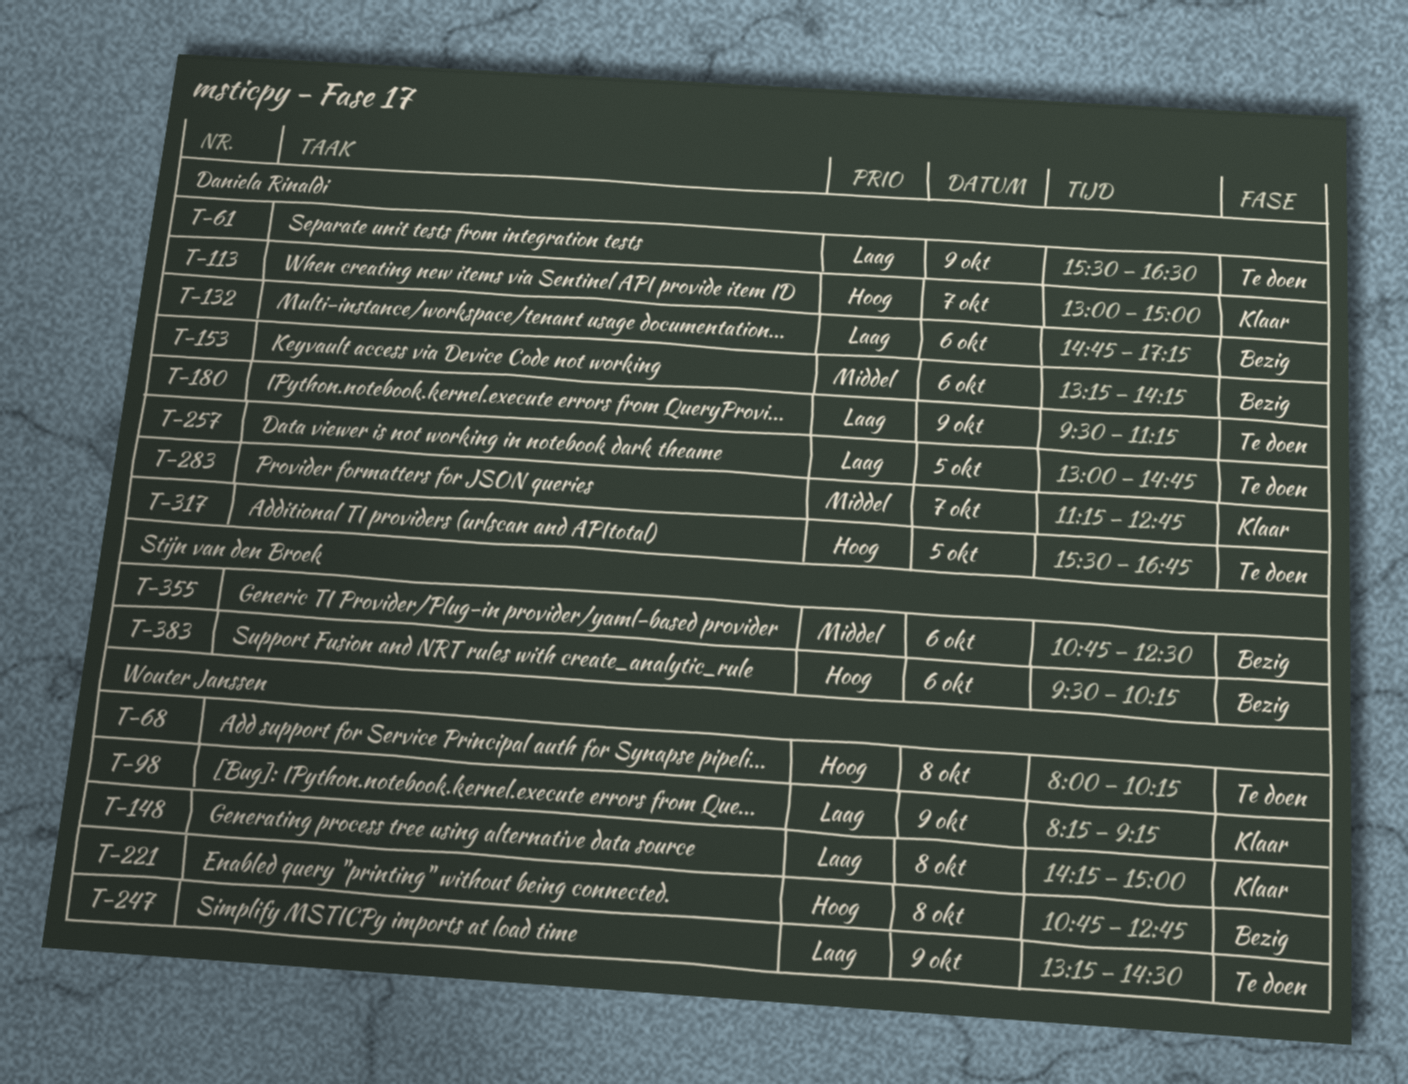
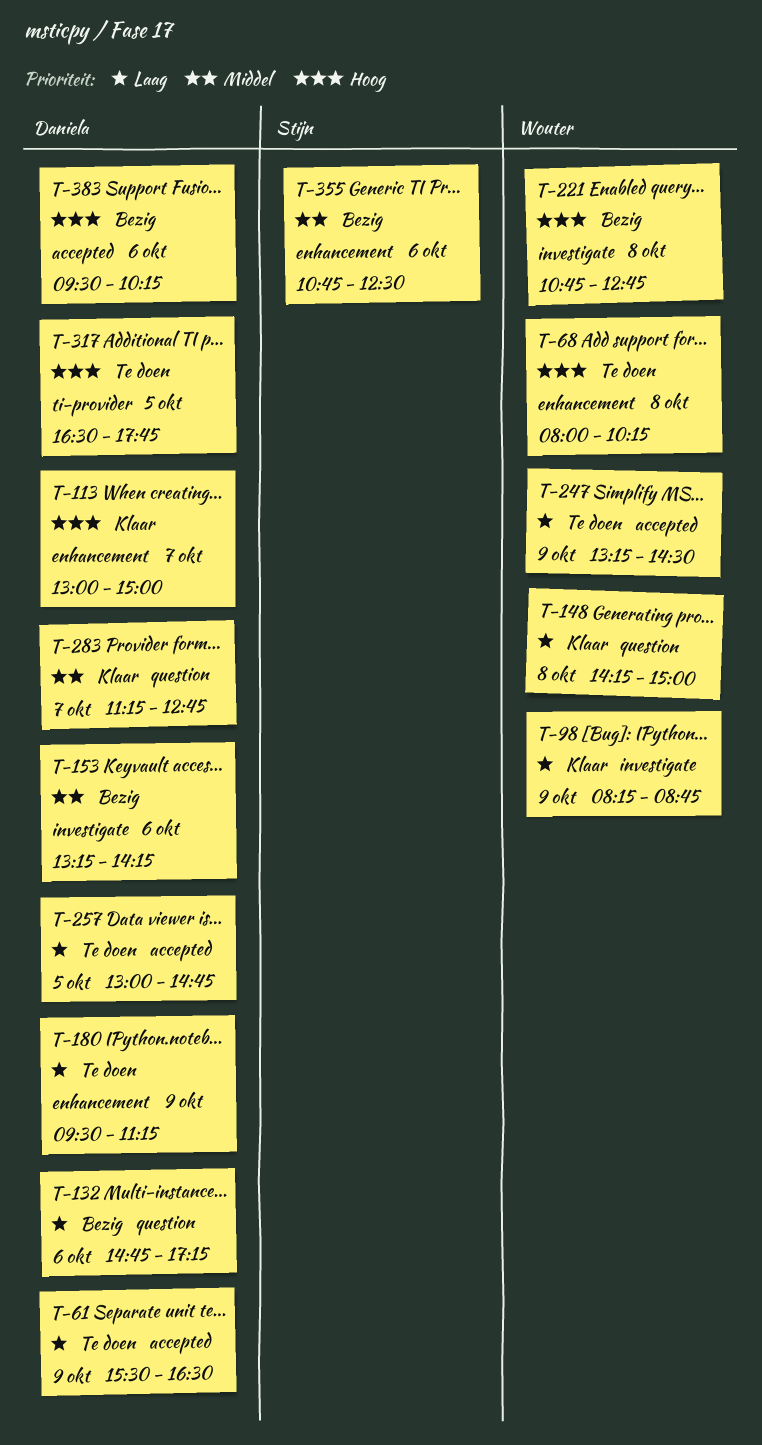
T-98, ends: 09:15 -> 08:45
T-317, begins: 15:30 -> 16:30
T-317, ends: 16:45 -> 17:45
T-383, owner: Stijn van den Broek -> Daniela Rinaldi

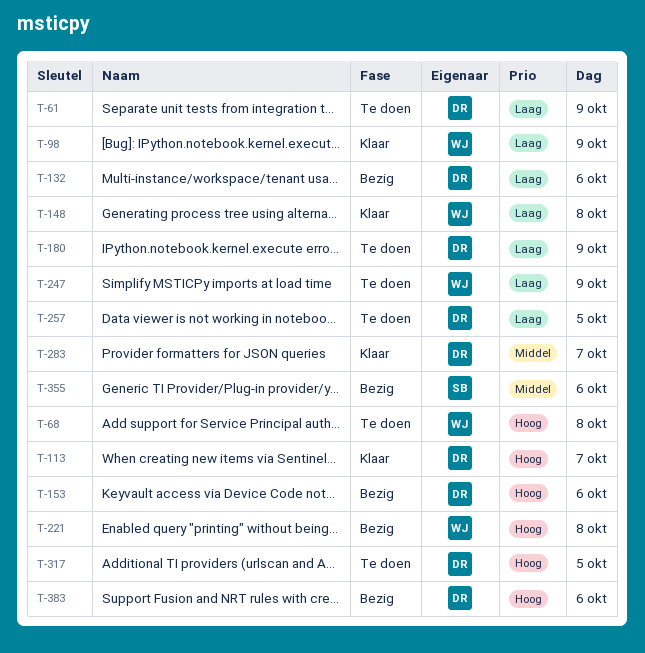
T-153, priority: Middel -> Hoog

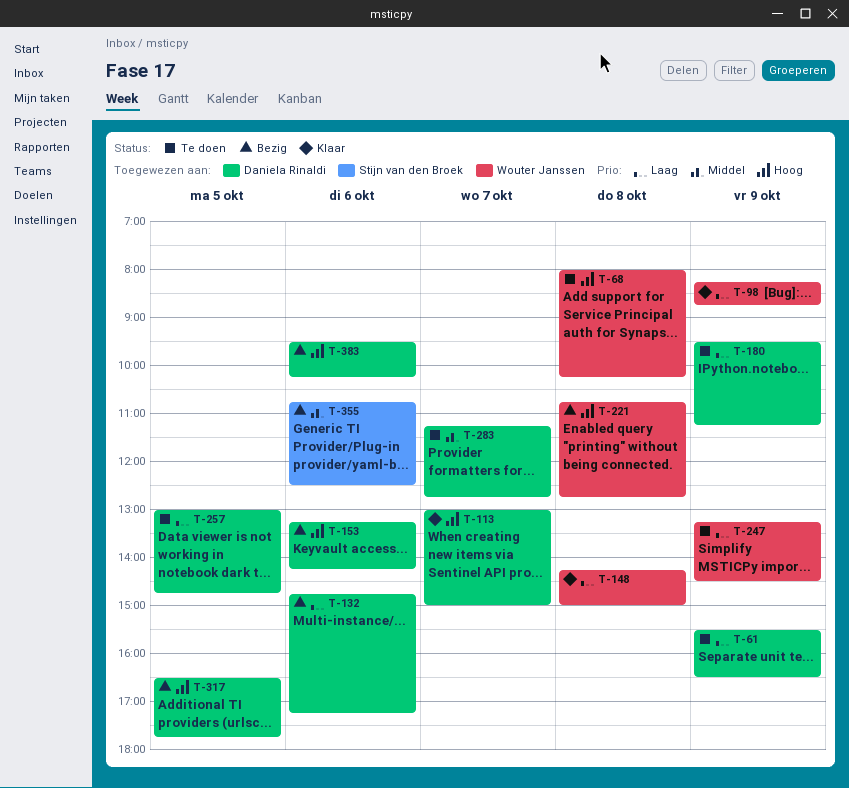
T-283, status: Klaar -> Te doen
T-317, status: Te doen -> Bezig

